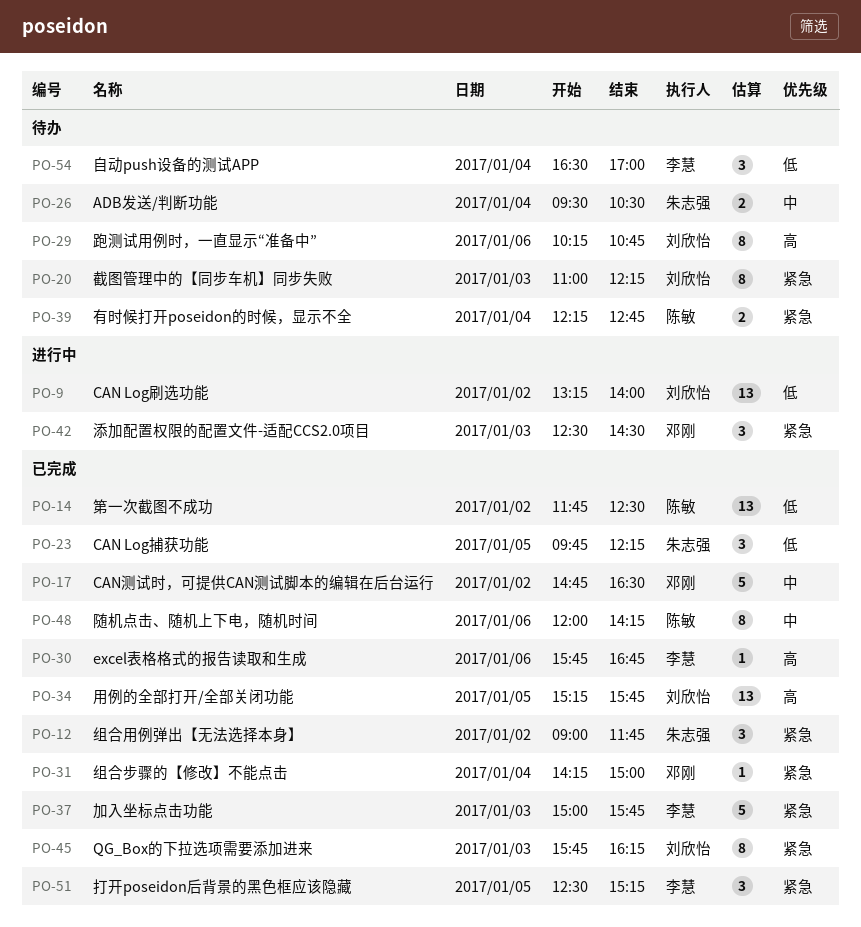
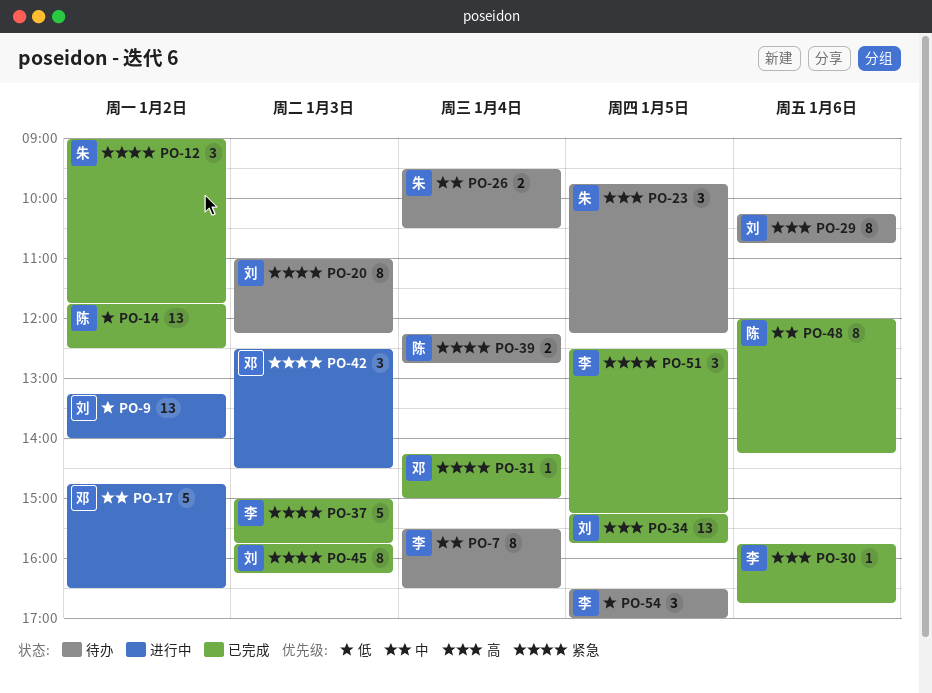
PO-7: none -> present
PO-17, status: 已完成 -> 进行中
PO-23, status: 已完成 -> 待办
PO-23, priority: 低 -> 高
PO-54, day: Jan 4 -> Jan 5

